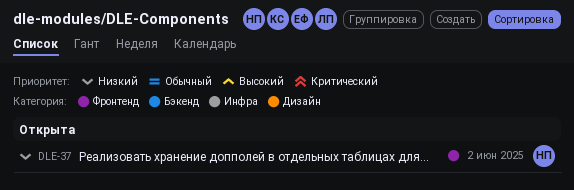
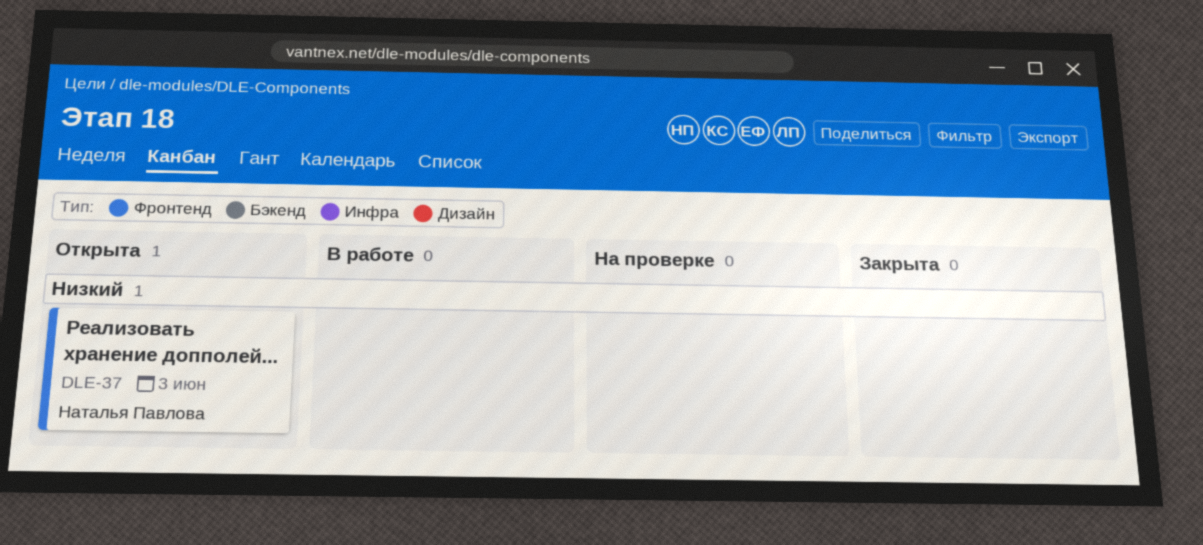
DLE-37, due: Jun 2 -> Jun 3

